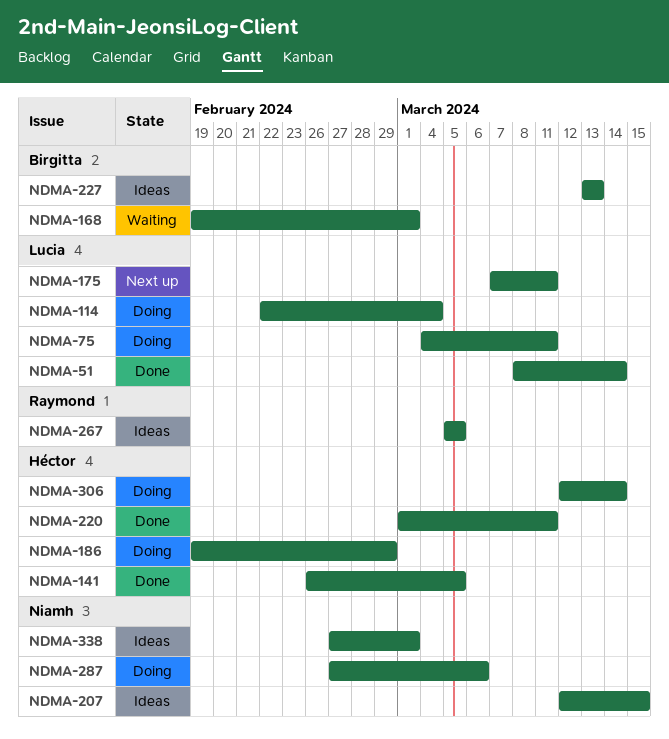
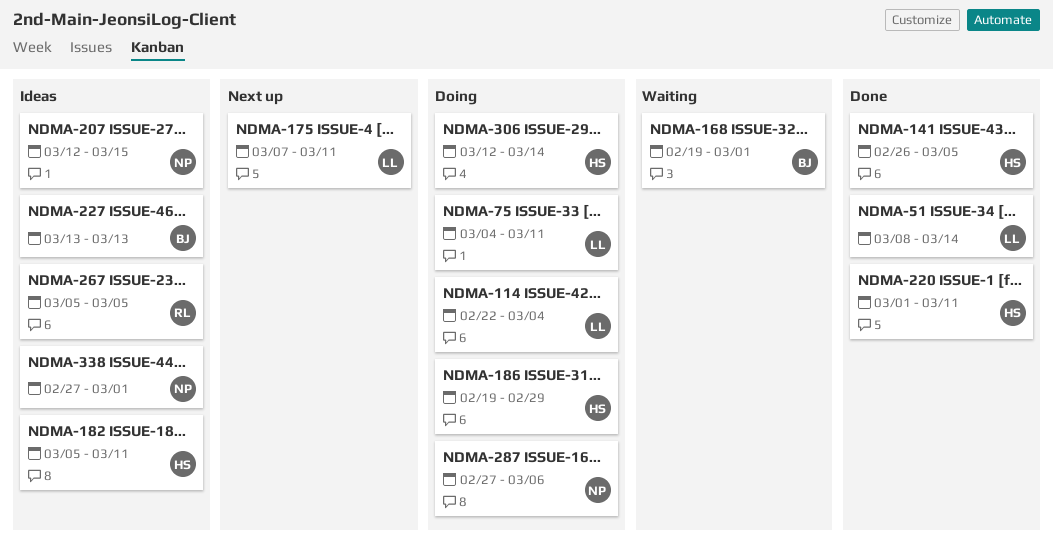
NDMA-182: none -> present

